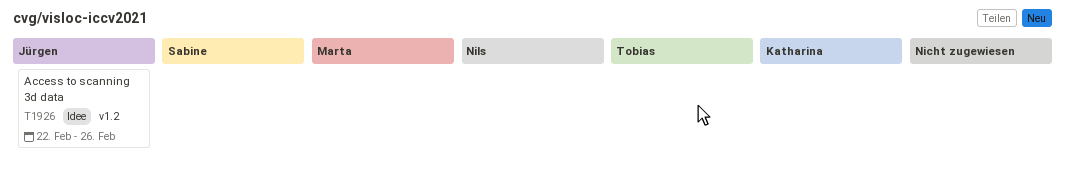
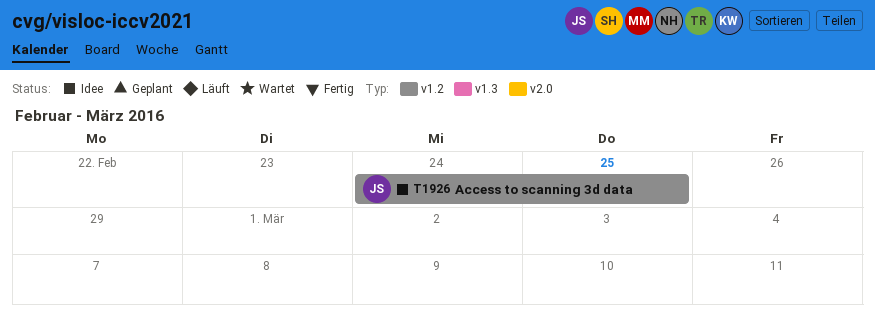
T1926, start: Feb 22 -> Feb 24
T1926, due: Feb 26 -> Feb 25

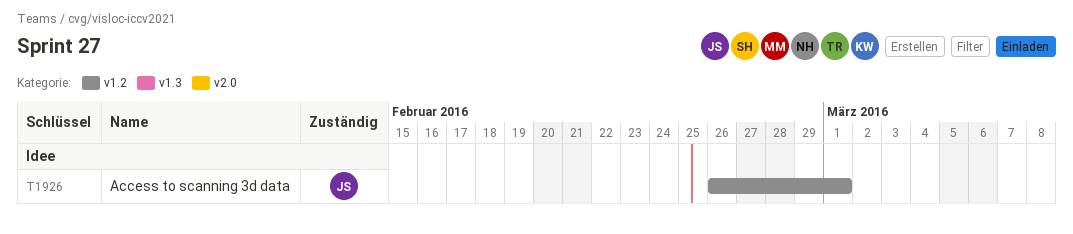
T1926, start: Feb 24 -> Feb 26
T1926, due: Feb 25 -> Mar 1

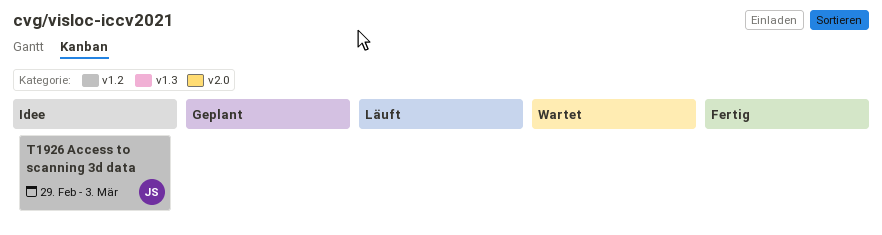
T1926, start: Feb 26 -> Feb 29
T1926, due: Mar 1 -> Mar 3

